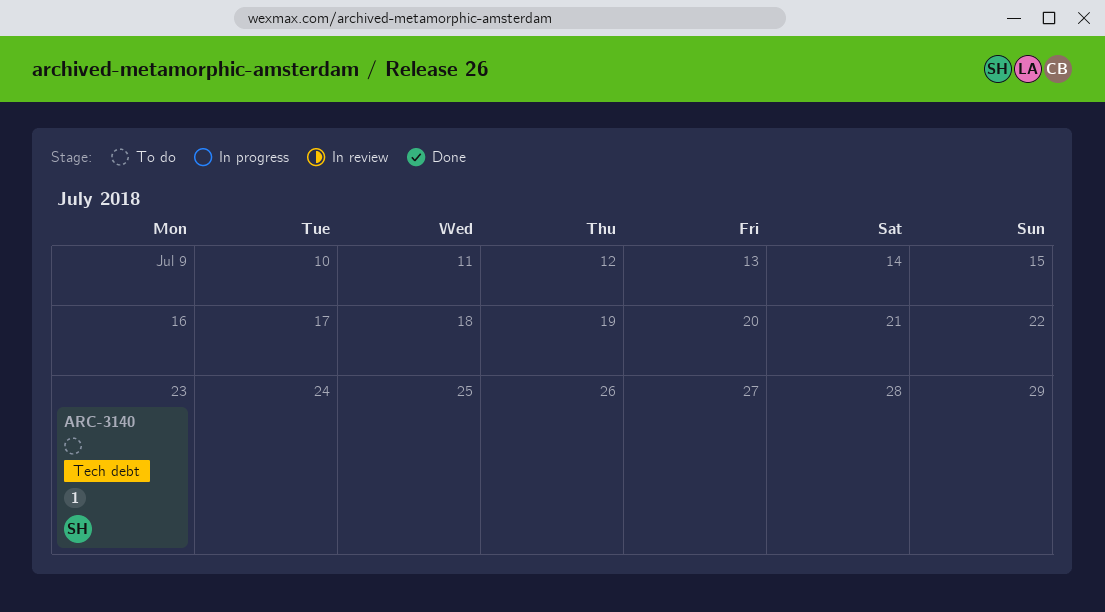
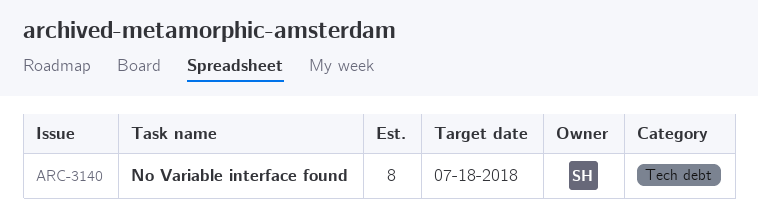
ARC-3140, estimate: 1 -> 8
ARC-3140, due: Jul 23 -> Jul 18

